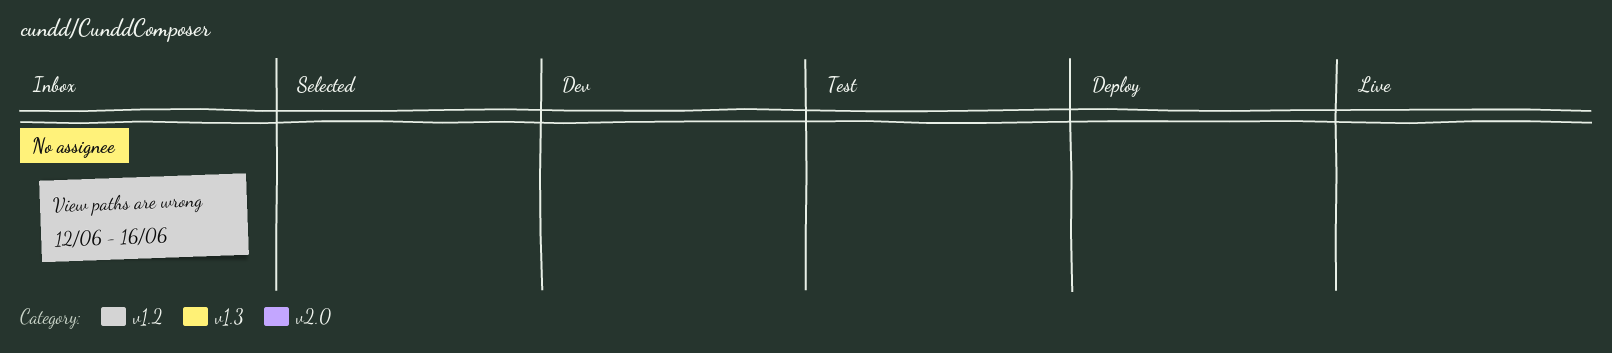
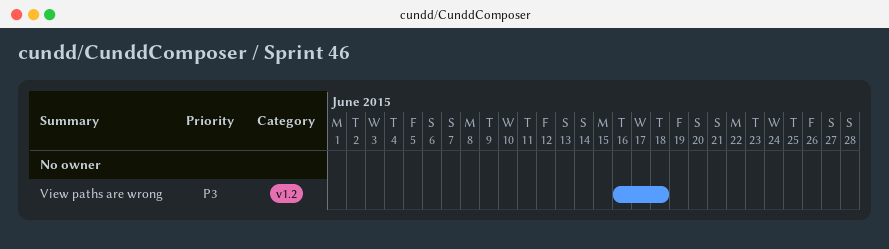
View paths are wrong, start: Jun 12 -> Jun 16
View paths are wrong, due: Jun 16 -> Jun 18

